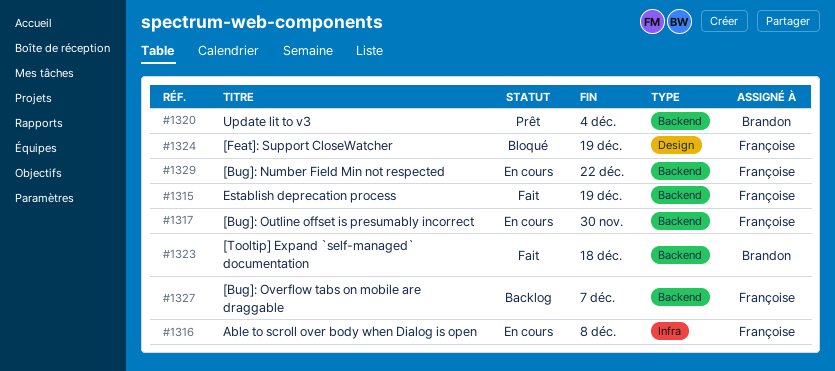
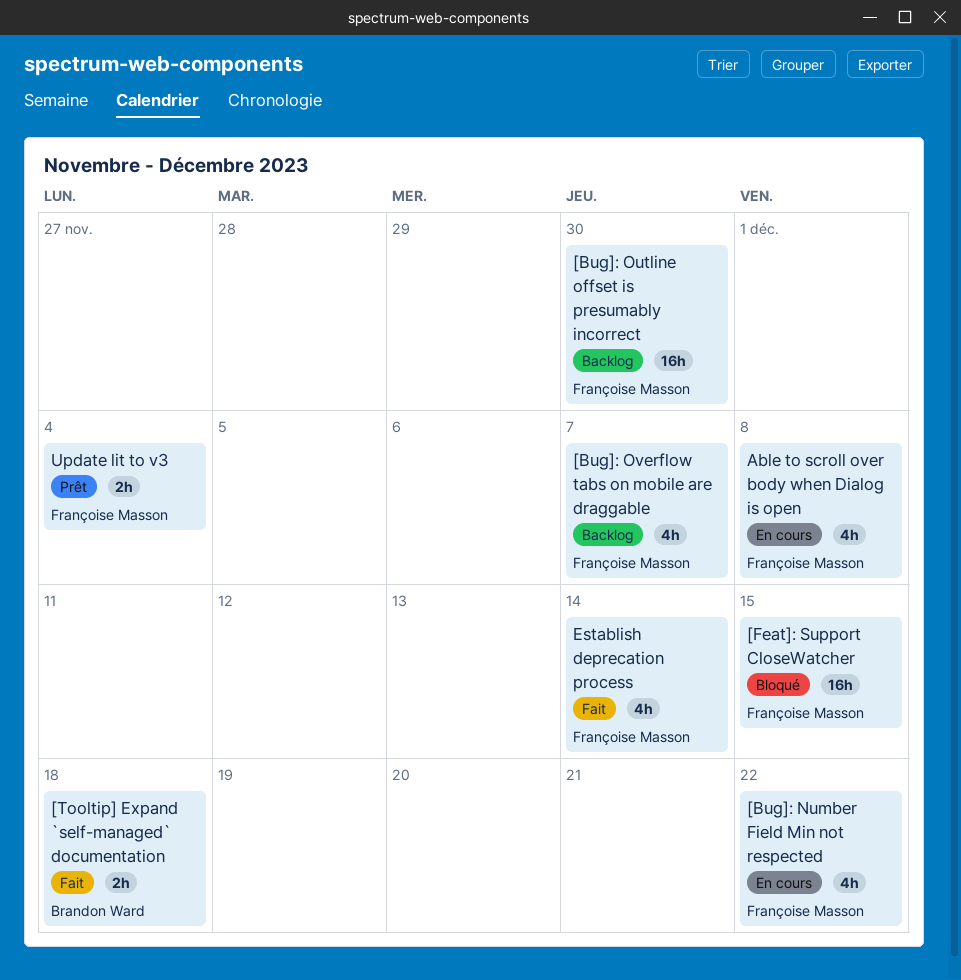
[Bug]: Outline offset is presumably incorrect, status: En cours -> Backlog
[Feat]: Support CloseWatcher, due: Dec 19 -> Dec 15
Establish deprecation process, due: Dec 19 -> Dec 14
Update lit to v3, owner: Brandon Ward -> Françoise Masson

